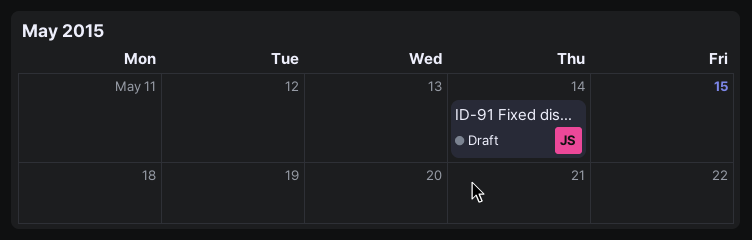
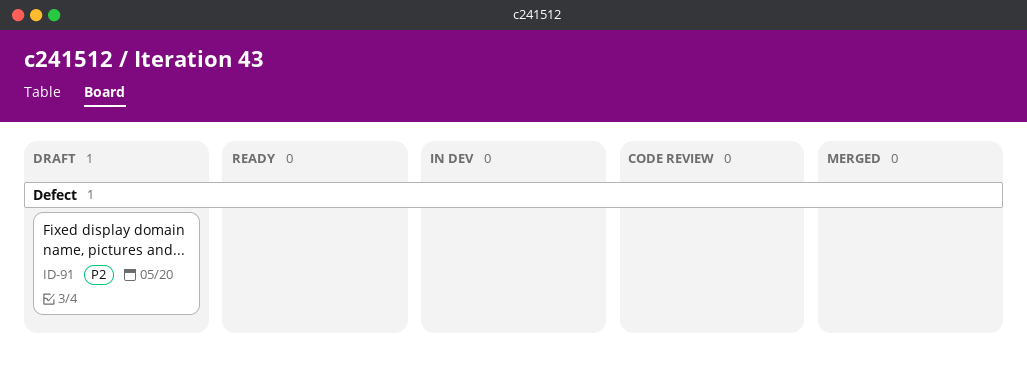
ID-91, due: May 14 -> May 20

